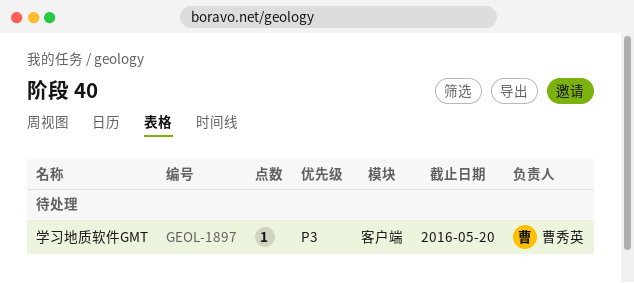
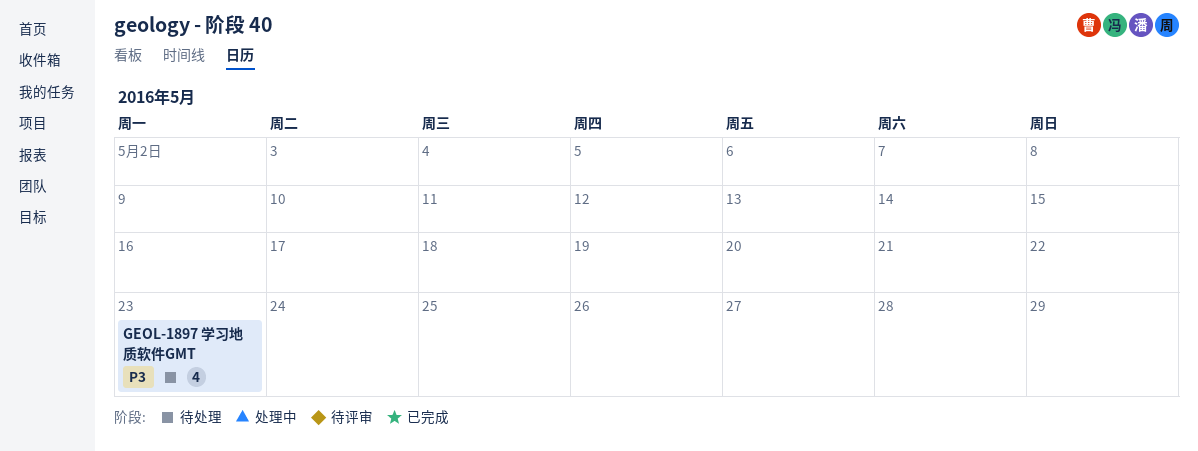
GEOL-1897, estimate: 1 -> 4
GEOL-1897, due: May 20 -> May 23

